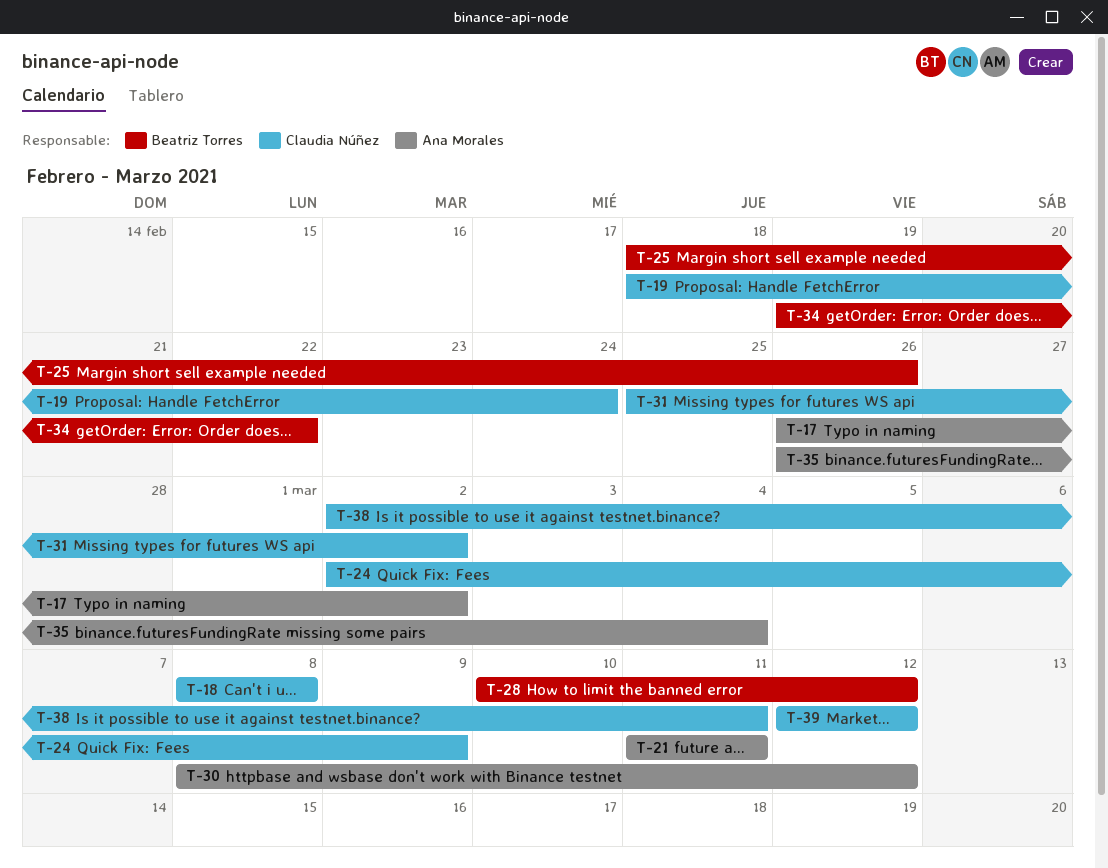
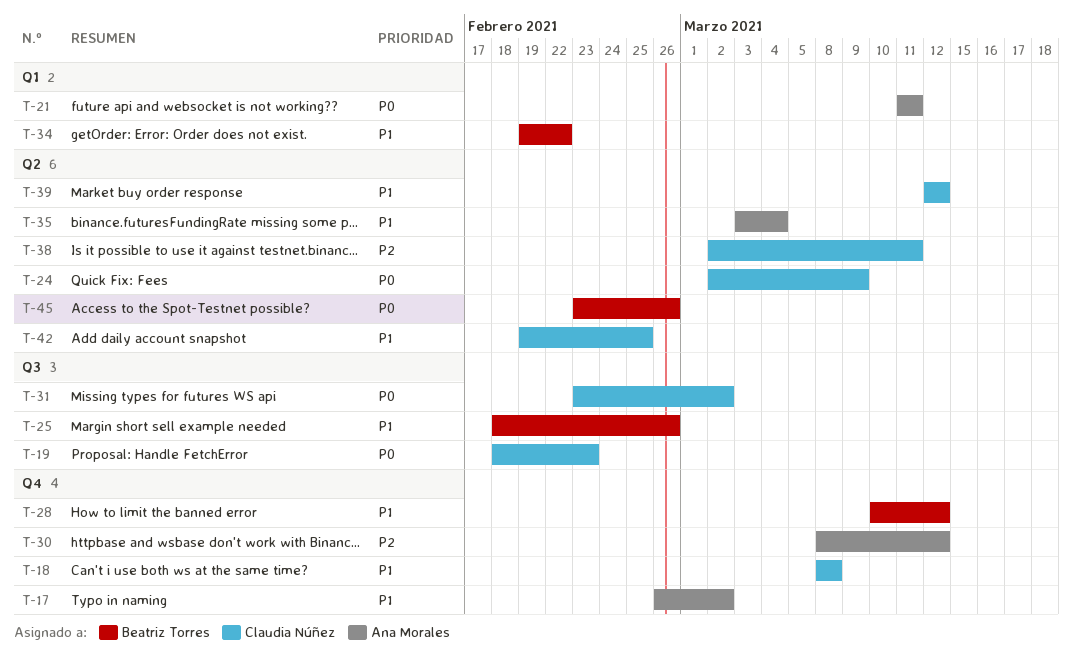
T-19, due: Feb 24 -> Feb 23
T-31, start: Feb 25 -> Feb 23
T-35, start: Feb 26 -> Mar 3
T-42: none -> present
T-45: none -> present

